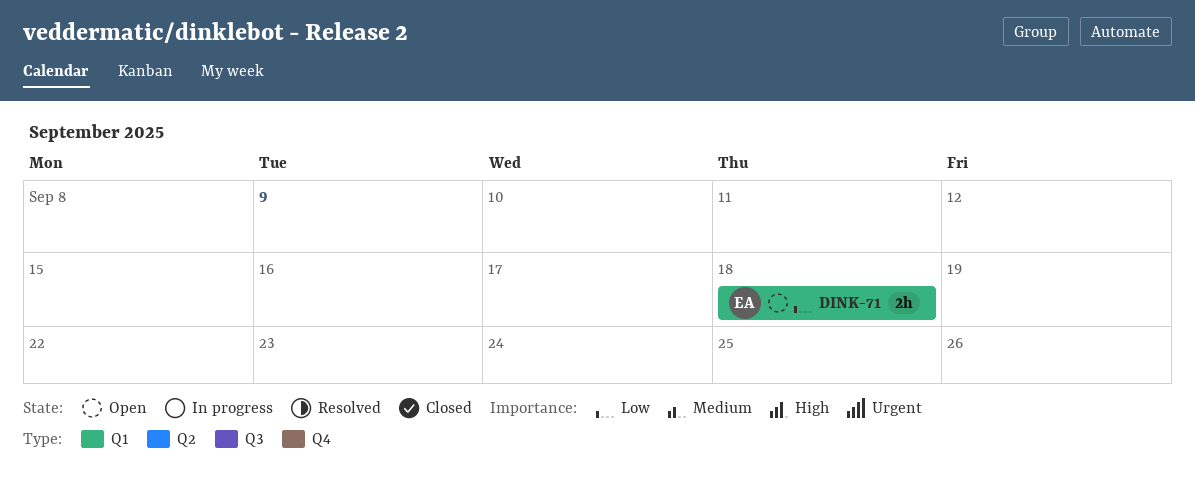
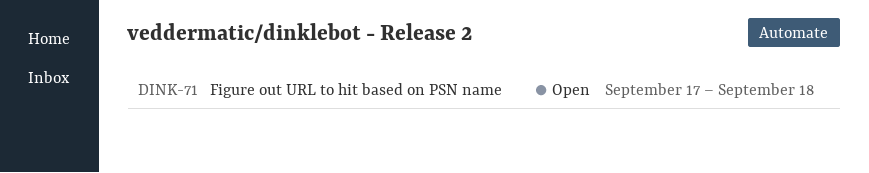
DINK-71, start: Sep 18 -> Sep 17

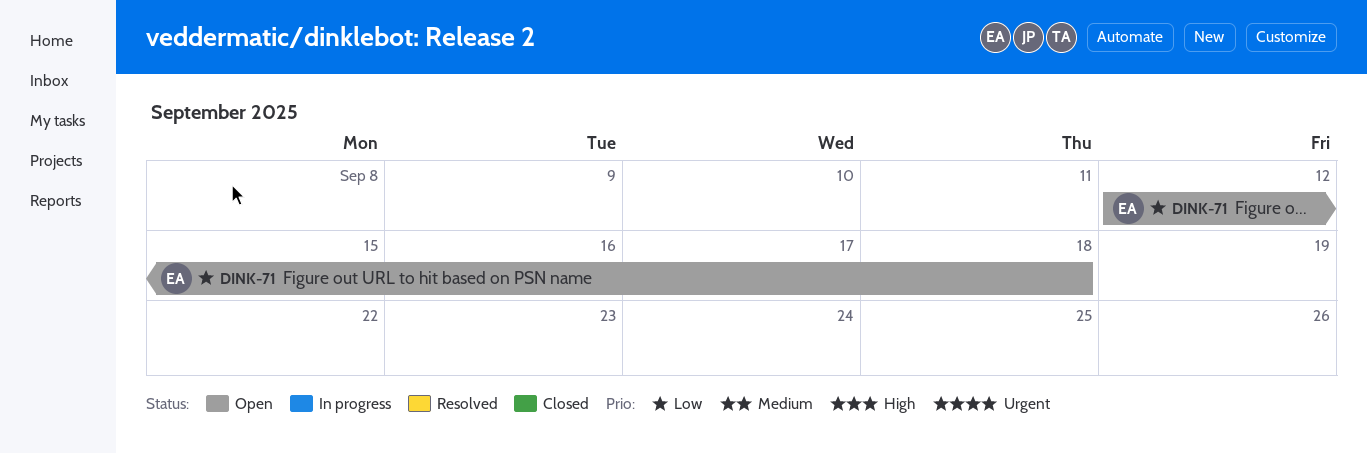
DINK-71, start: Sep 17 -> Sep 12

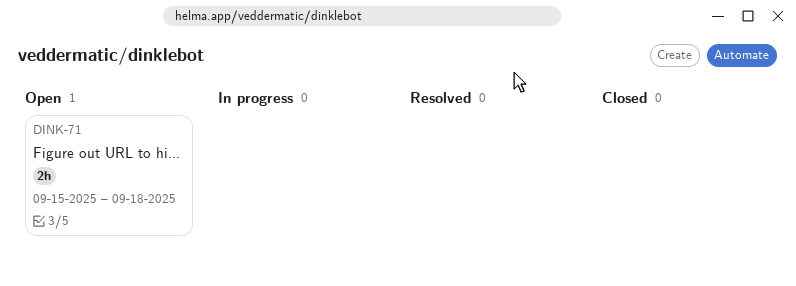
DINK-71, start: Sep 12 -> Sep 15

